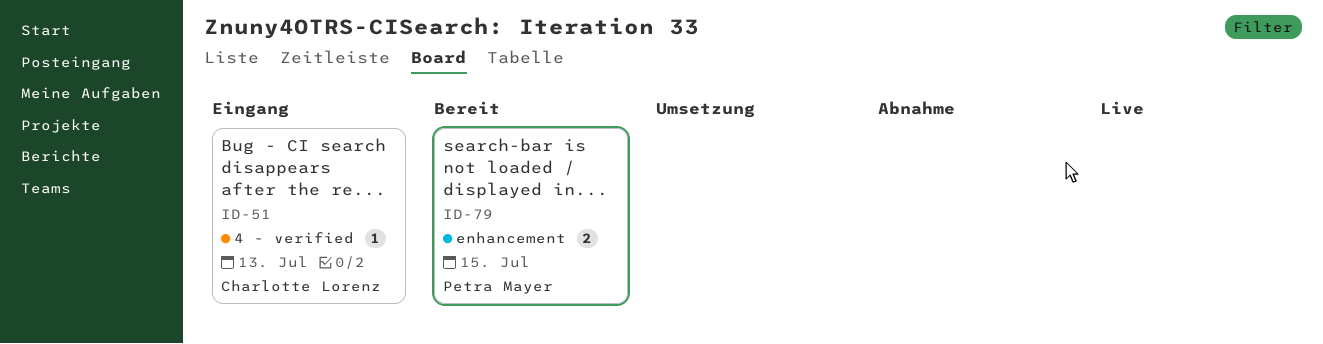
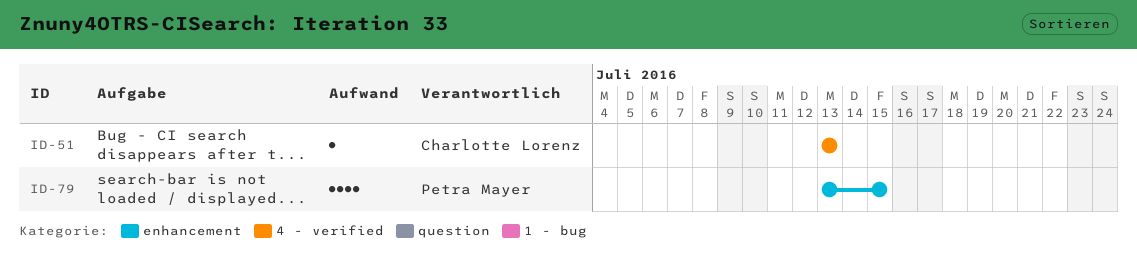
ID-79, estimate: 2 -> 4

